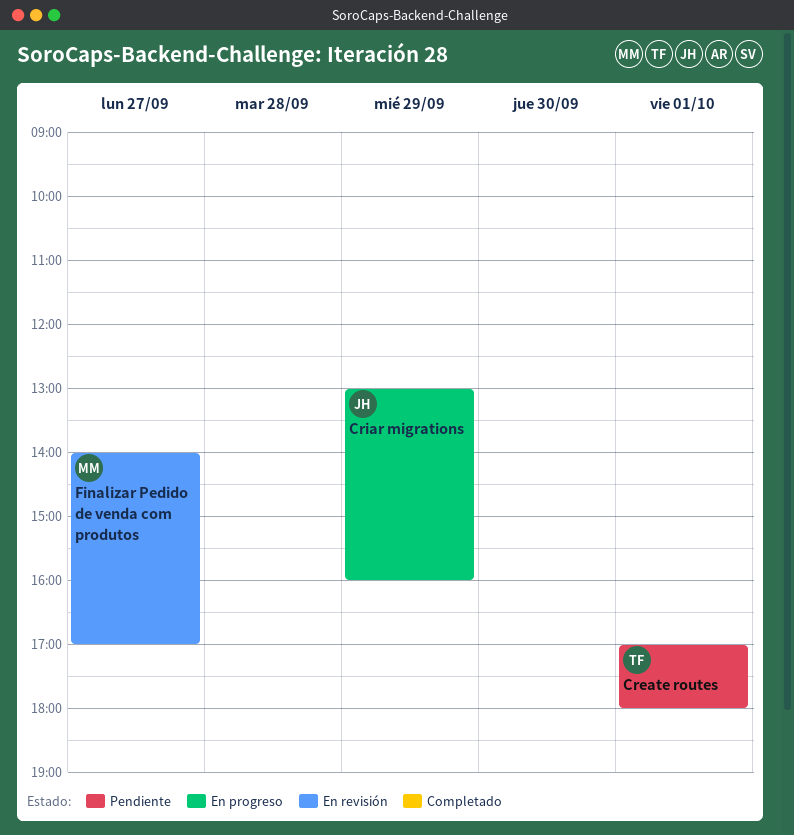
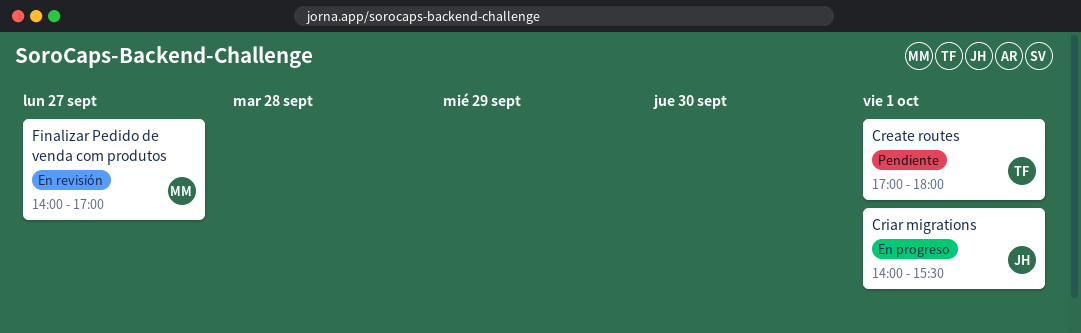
Criar migrations, day: Sep 29 -> Oct 1
Criar migrations, begins: 13:00 -> 14:00
Criar migrations, ends: 16:00 -> 15:30

